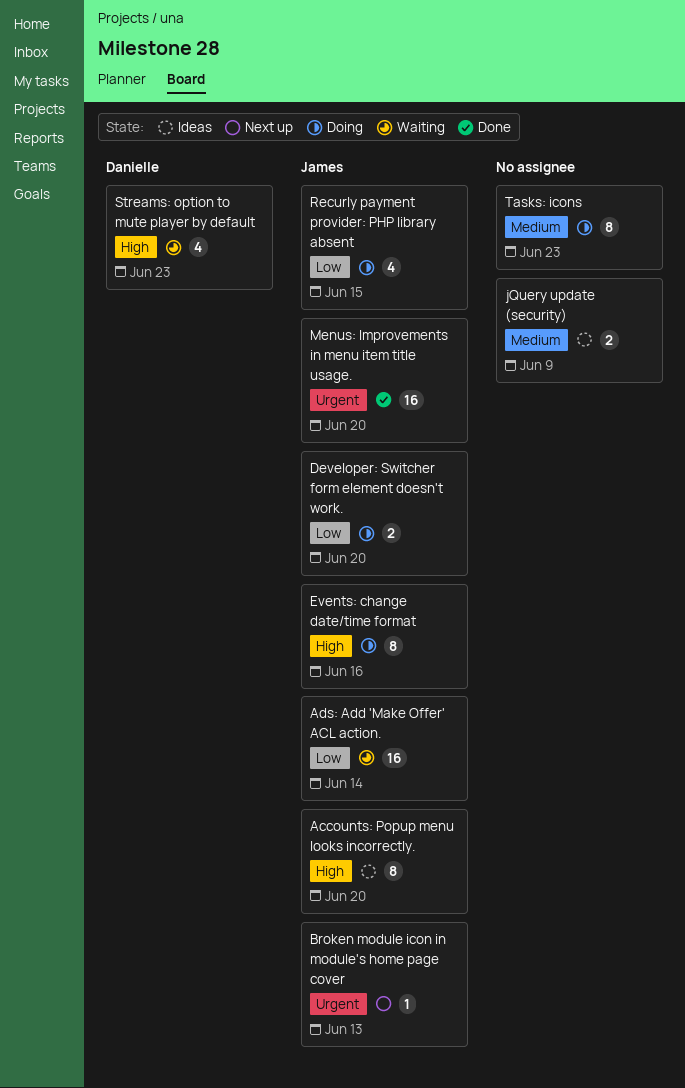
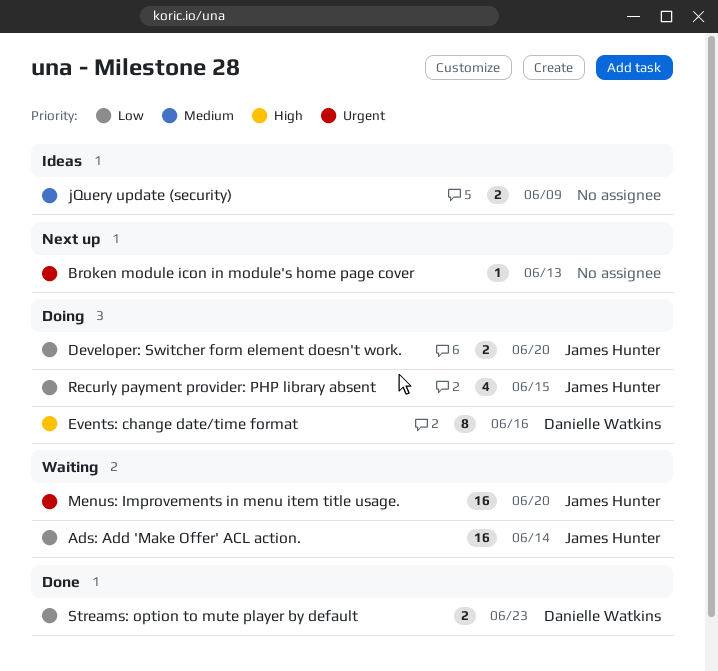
Accounts: Popup menu looks incorrectly.: present -> none
Broken module icon in module's home page cover, owner: James Hunter -> none
Events: change date/time format, owner: James Hunter -> Danielle Watkins
Menus: Improvements in menu item title usage., status: Done -> Waiting
Streams: option to mute player by default, status: Waiting -> Done
Streams: option to mute player by default, priority: High -> Low
Streams: option to mute player by default, estimate: 4 -> 2
Tasks: icons: present -> none

